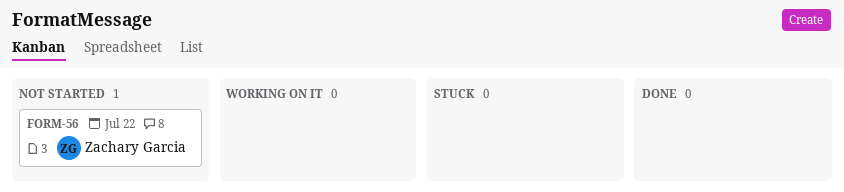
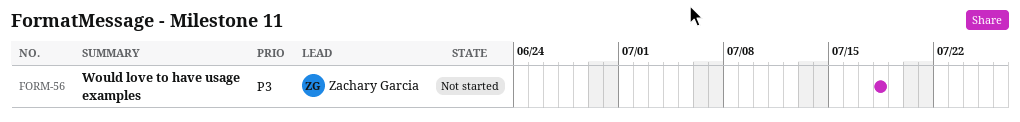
FORM-56, due: Jul 22 -> Jul 18

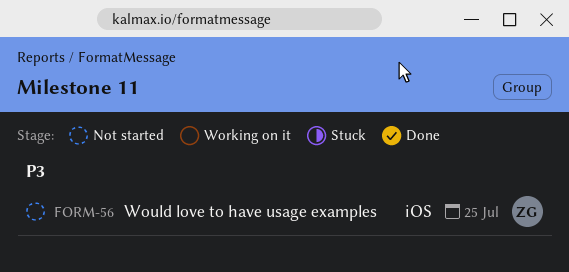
FORM-56, due: Jul 18 -> Jul 25

